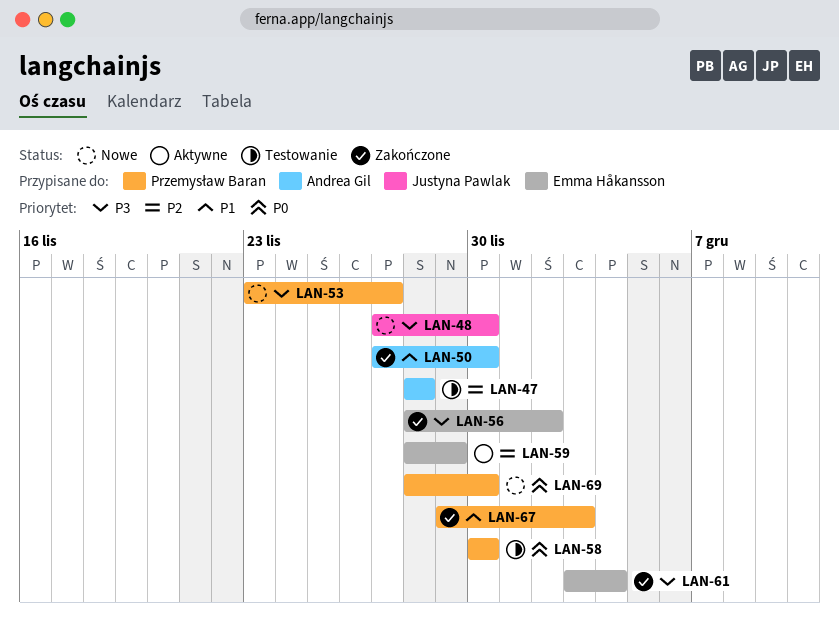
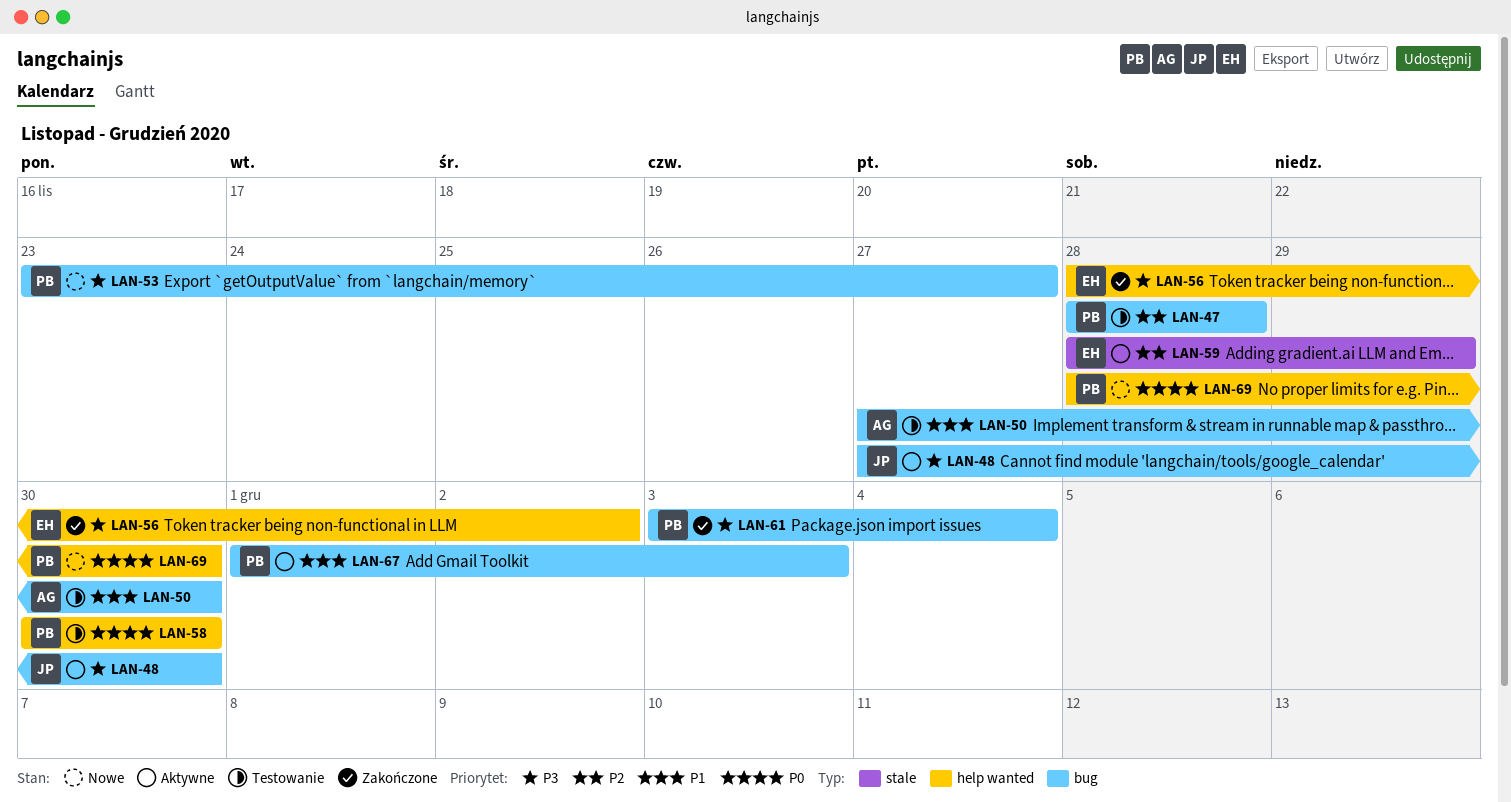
LAN-47, owner: Andrea Gil -> Przemysław Baran
LAN-48, status: Nowe -> Aktywne
LAN-50, status: Zakończone -> Testowanie
LAN-61, owner: Emma Håkansson -> Przemysław Baran
LAN-67, status: Zakończone -> Aktywne
LAN-67, start: Nov 29 -> Dec 1

